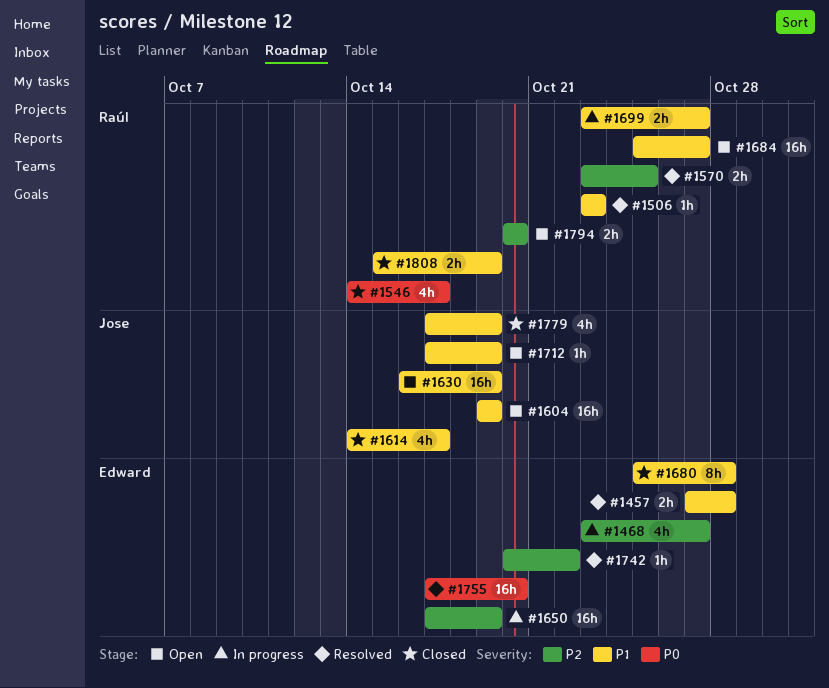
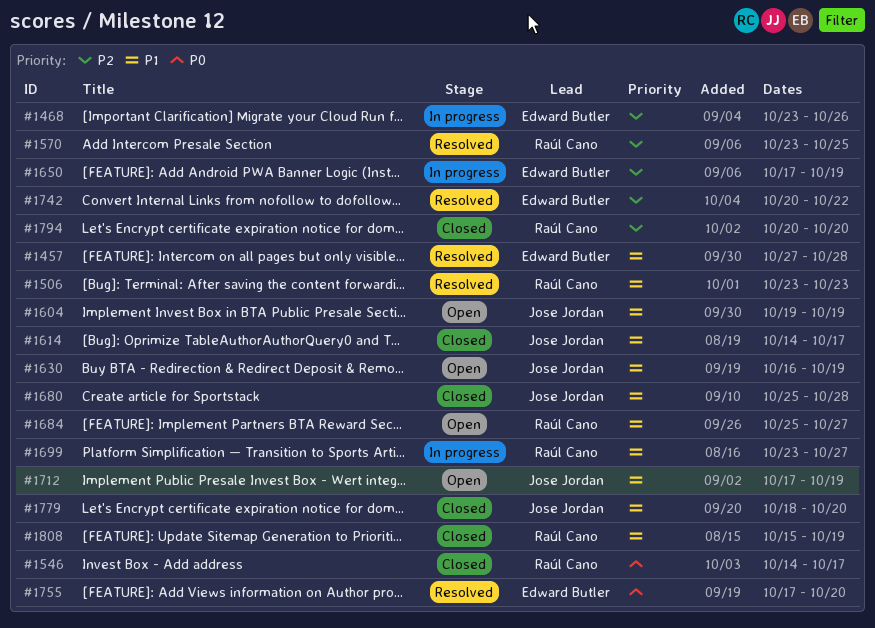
#1468, due: Oct 27 -> Oct 26
#1680, owner: Edward Butler -> Jose Jordan
#1779, start: Oct 17 -> Oct 18
#1779, due: Oct 19 -> Oct 20
#1794, status: Open -> Closed

